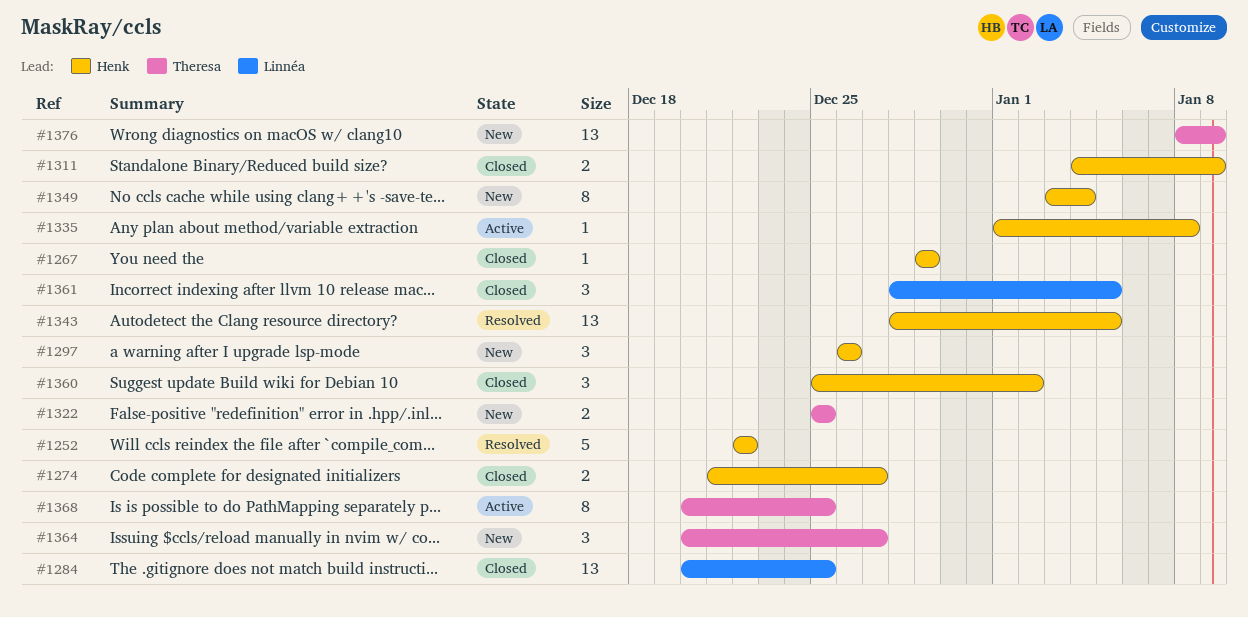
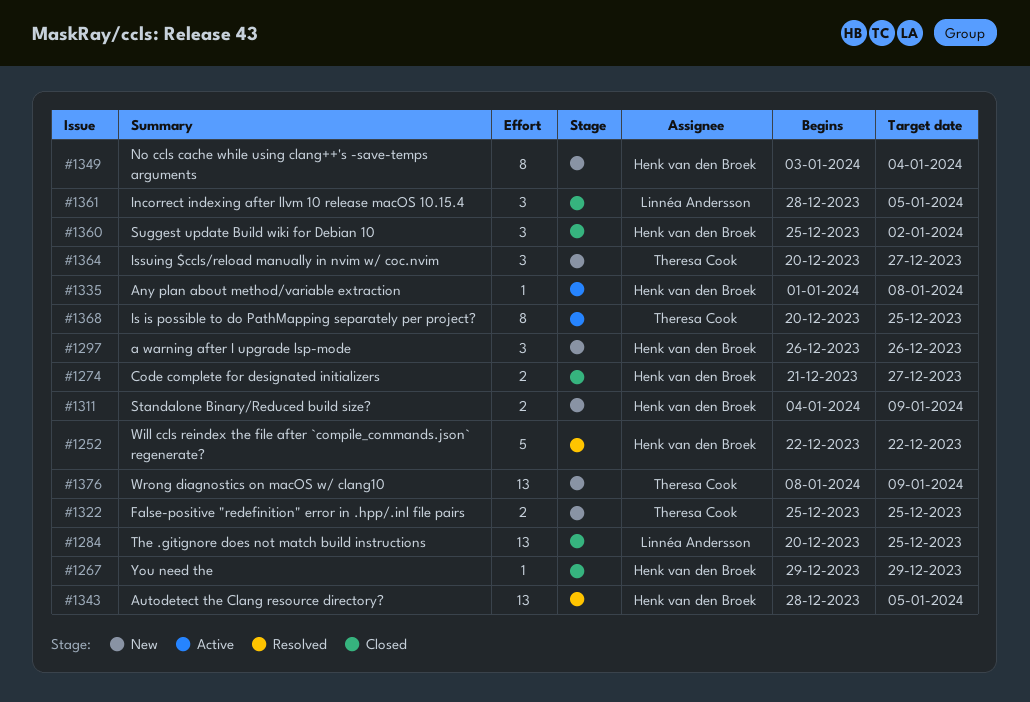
#1311, status: Closed -> New

